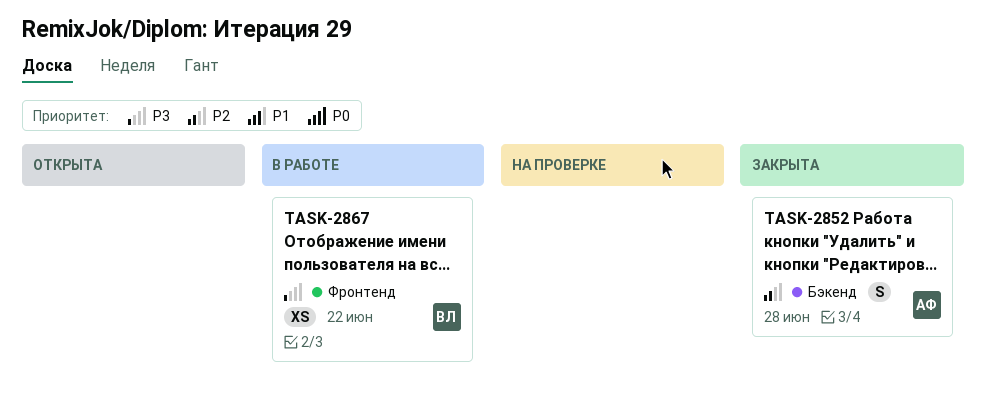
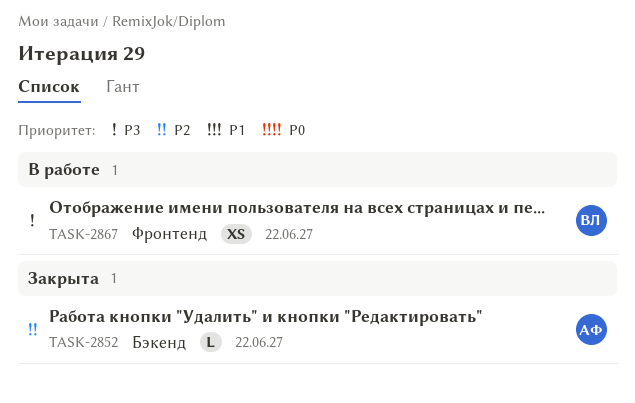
TASK-2852, estimate: S -> L
TASK-2852, due: Jun 28 -> Jun 22

